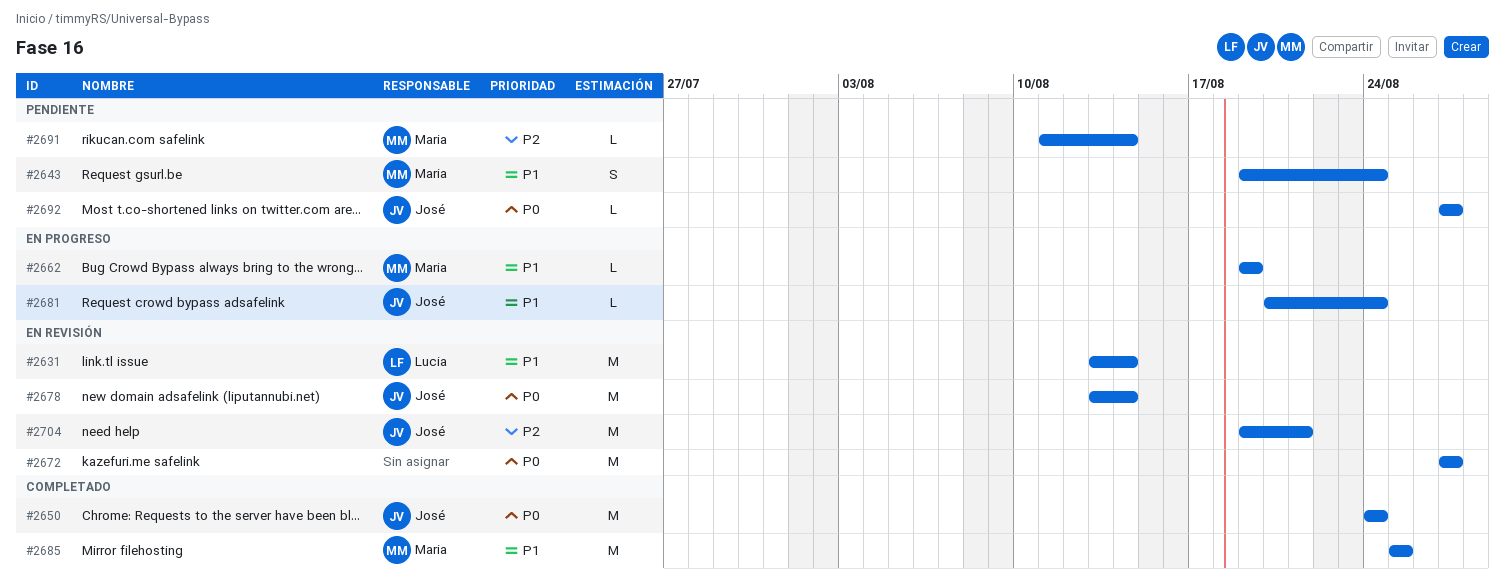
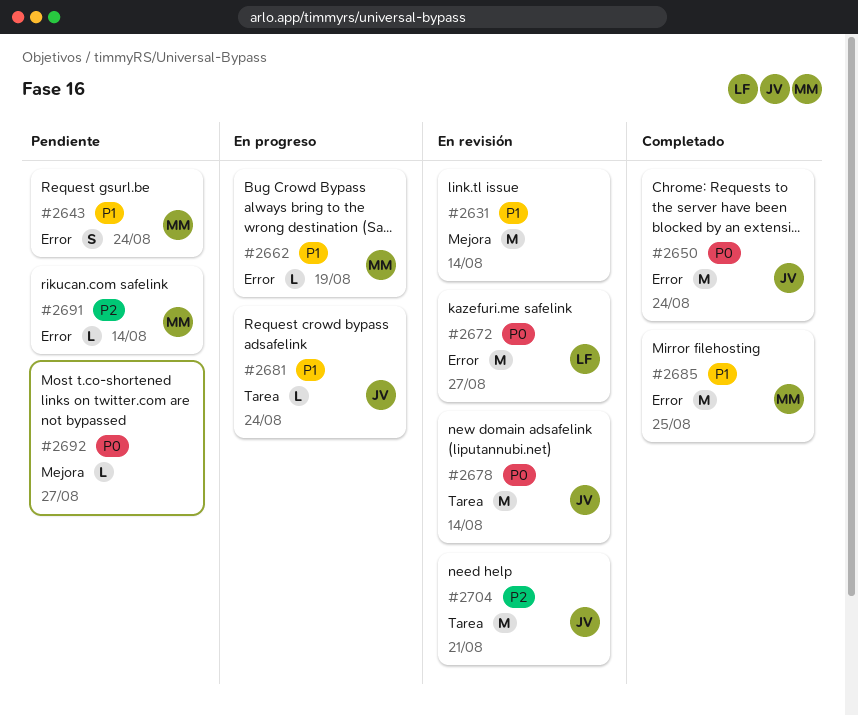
#2631, owner: Lucia -> none
#2672, owner: none -> Lucia
#2692, owner: José -> none

